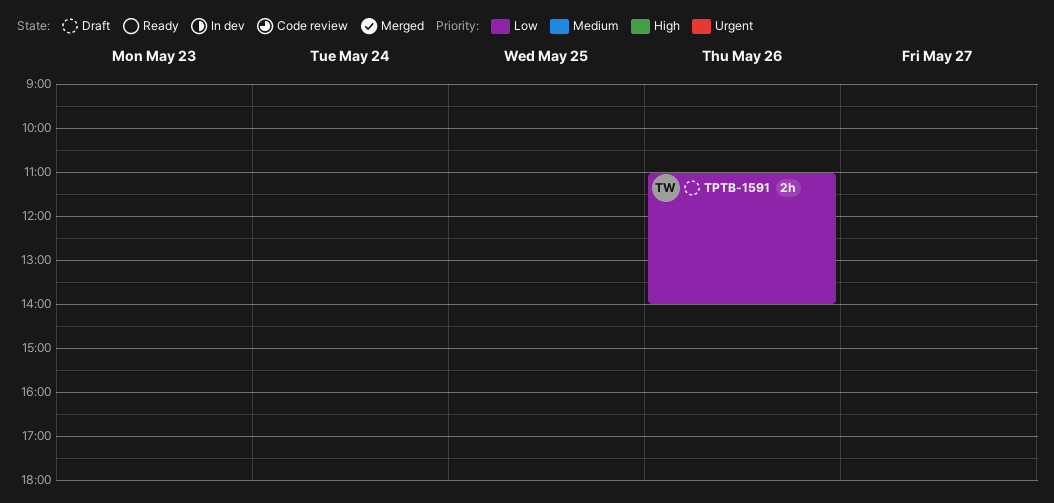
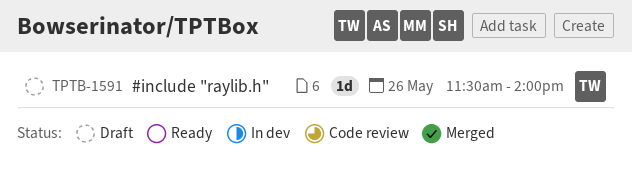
TPTB-1591, estimate: 2h -> 1d
TPTB-1591, begins: 11:00 -> 11:30

